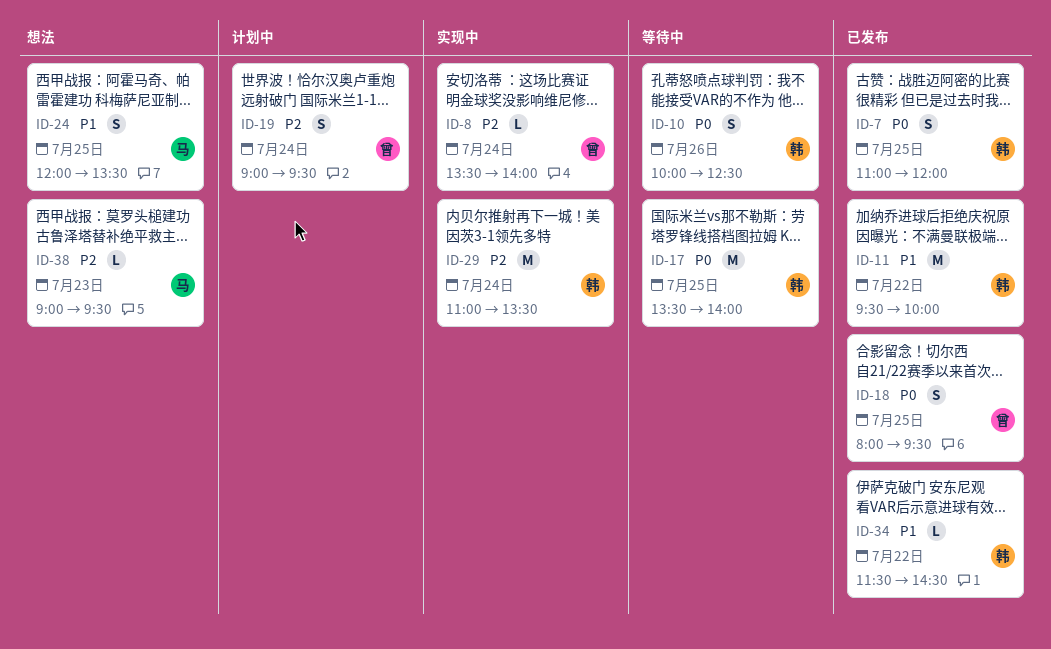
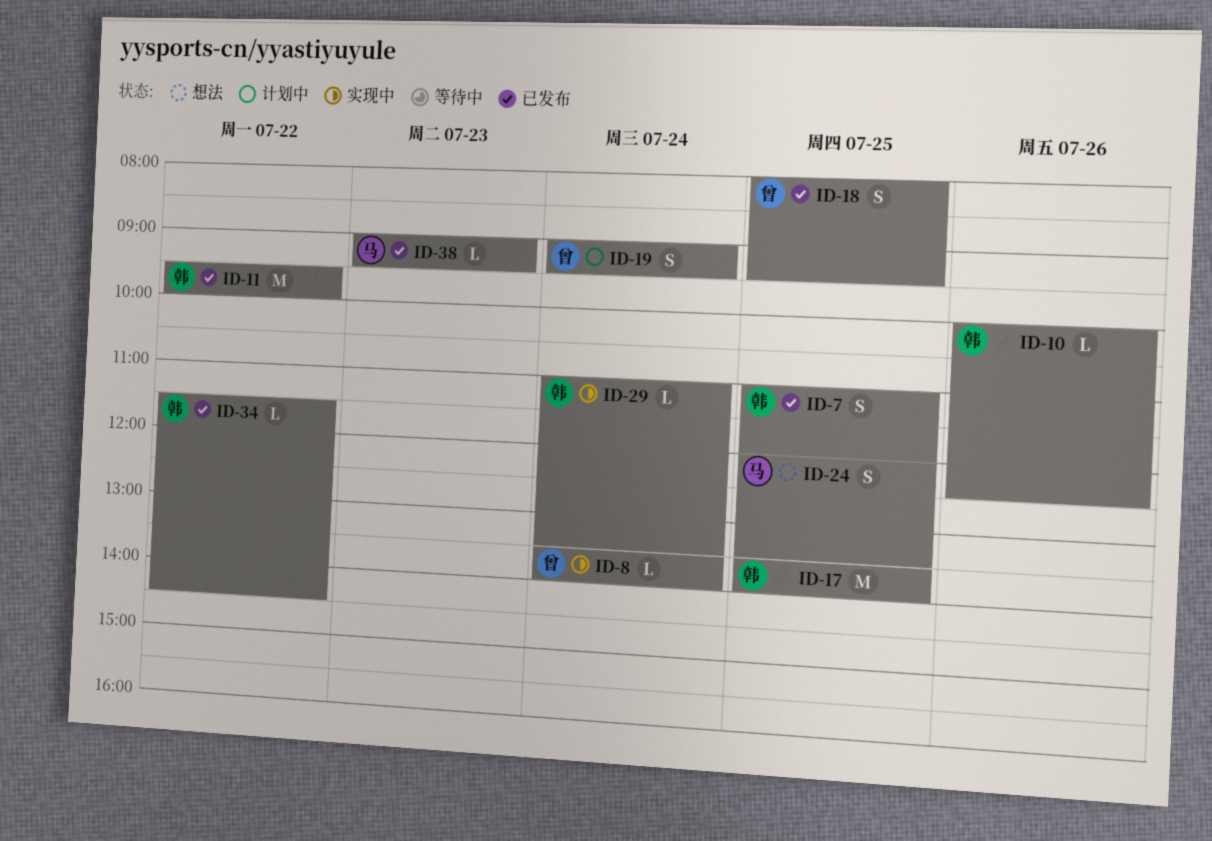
ID-10, estimate: S -> L
ID-29, estimate: M -> L
ID-38, status: 想法 -> 已发布

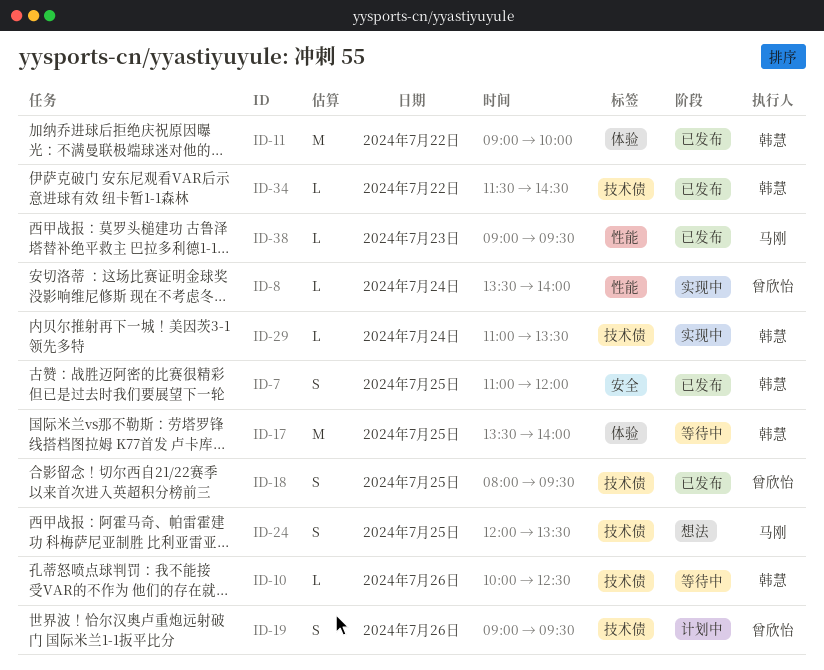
ID-11, begins: 09:30 -> 09:00
ID-19, day: Jul 24 -> Jul 26

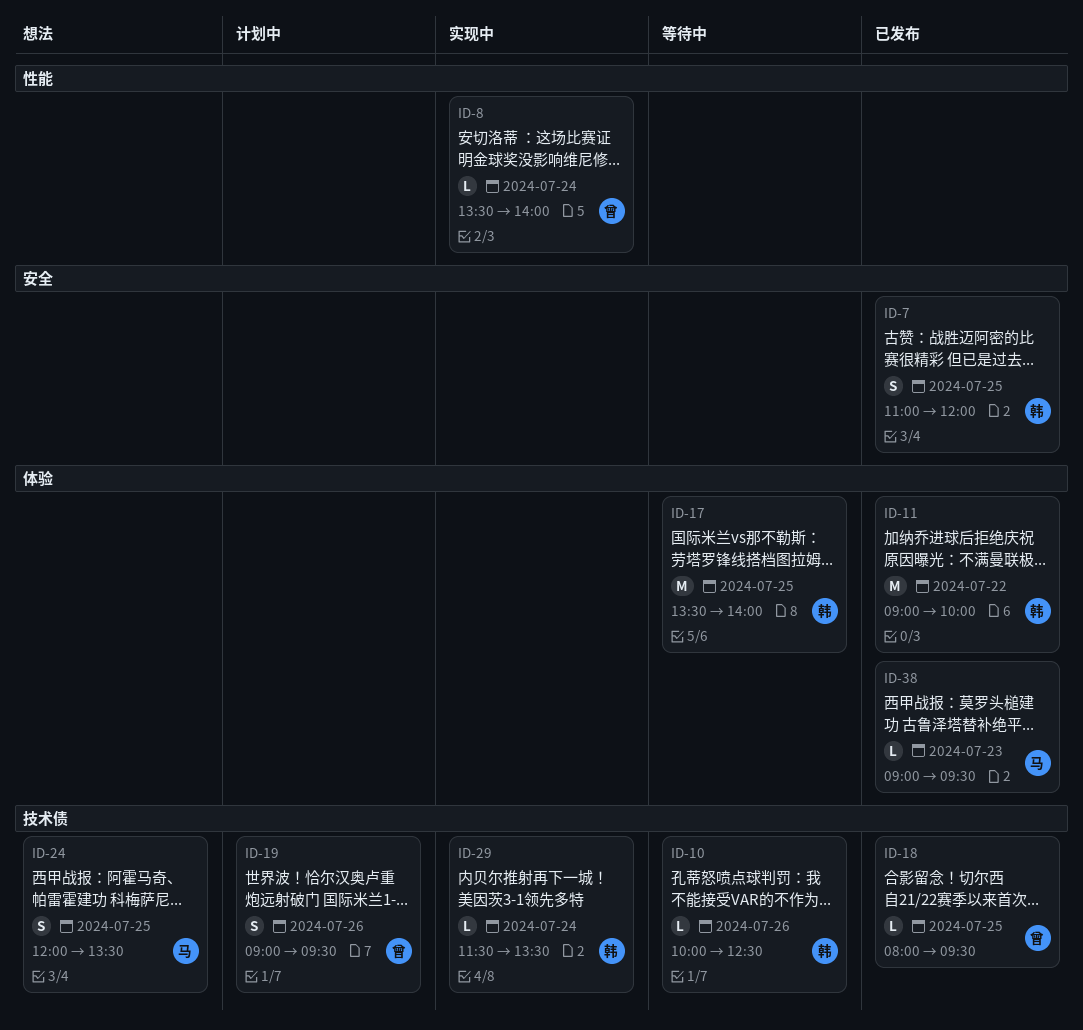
ID-18, estimate: S -> L
ID-29, begins: 11:00 -> 11:30
ID-34: present -> none
ID-38, label: 性能 -> 体验

